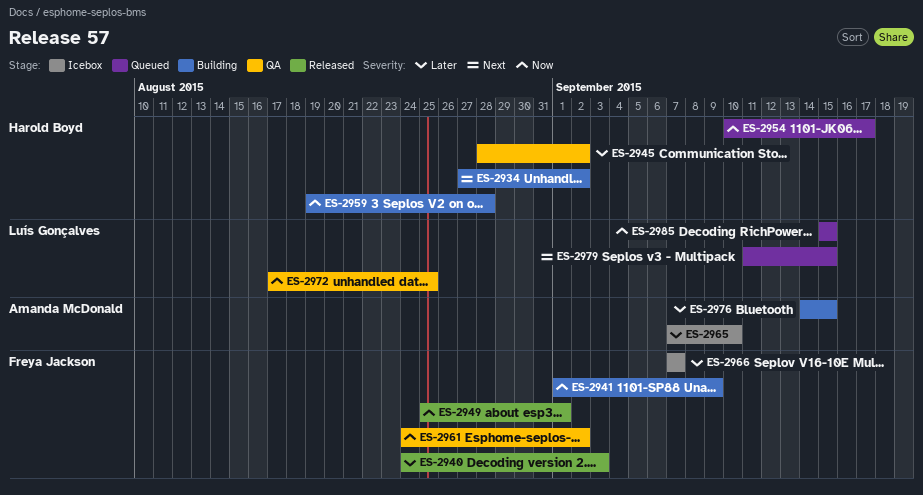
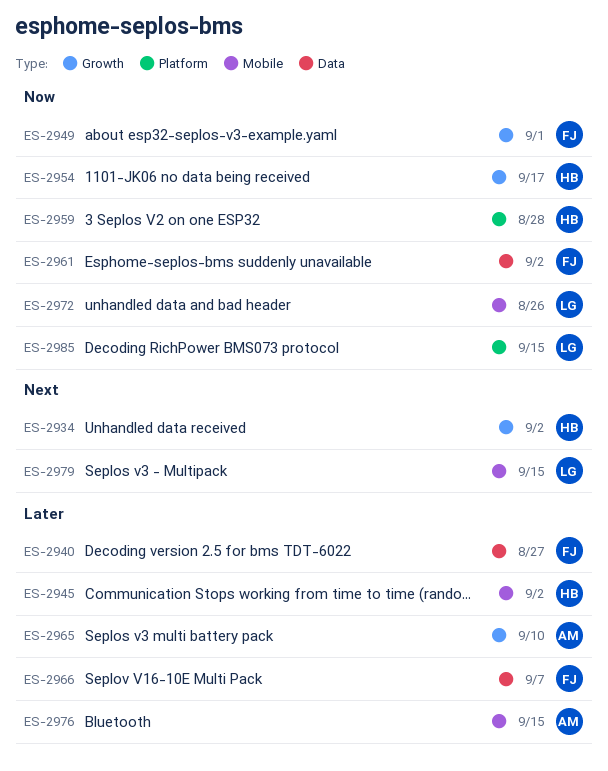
ES-2940, due: Sep 3 -> Aug 27
ES-2941: present -> none
ES-2972, due: Aug 25 -> Aug 26

